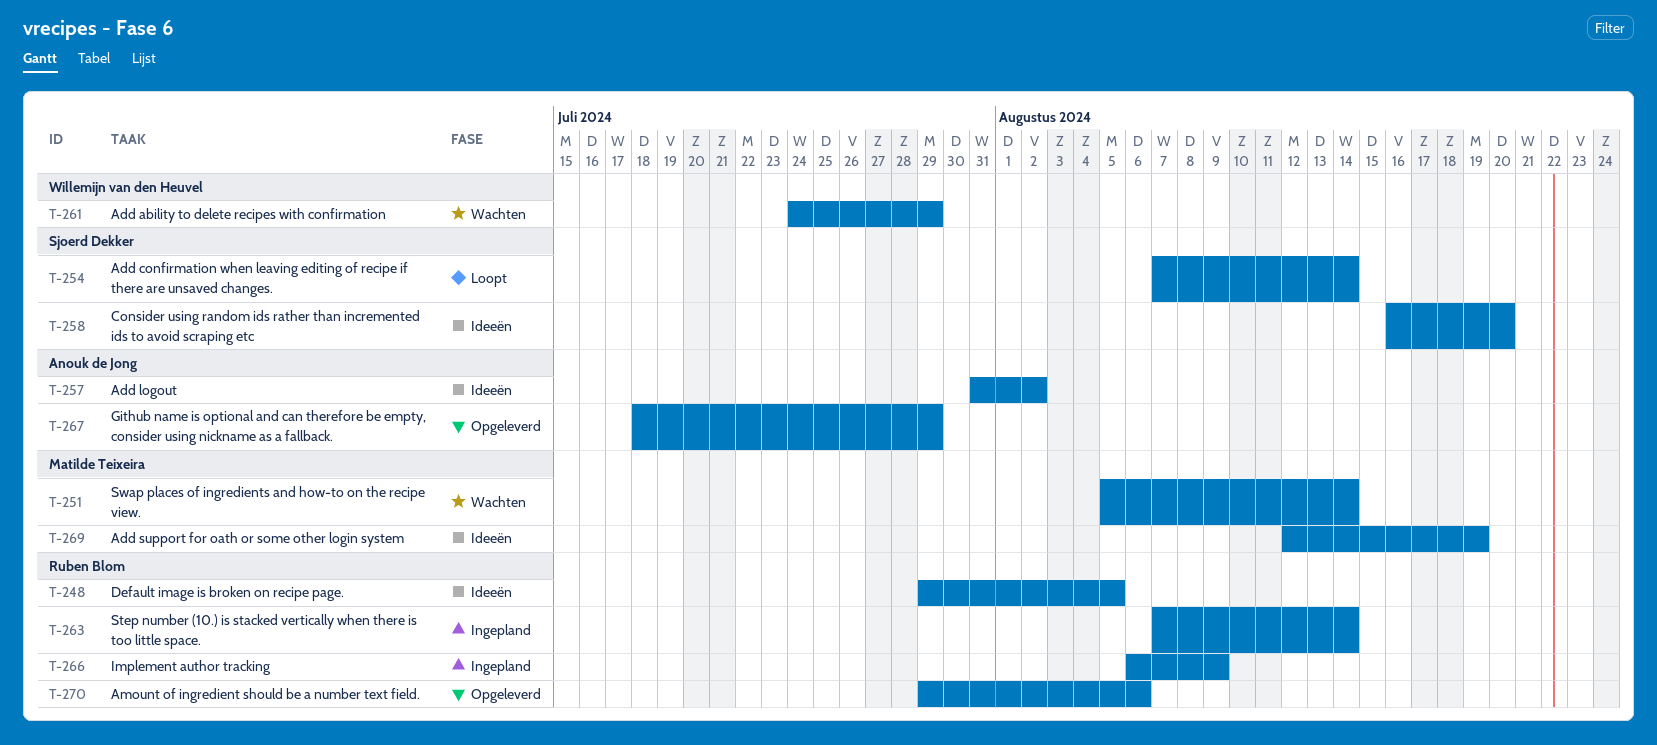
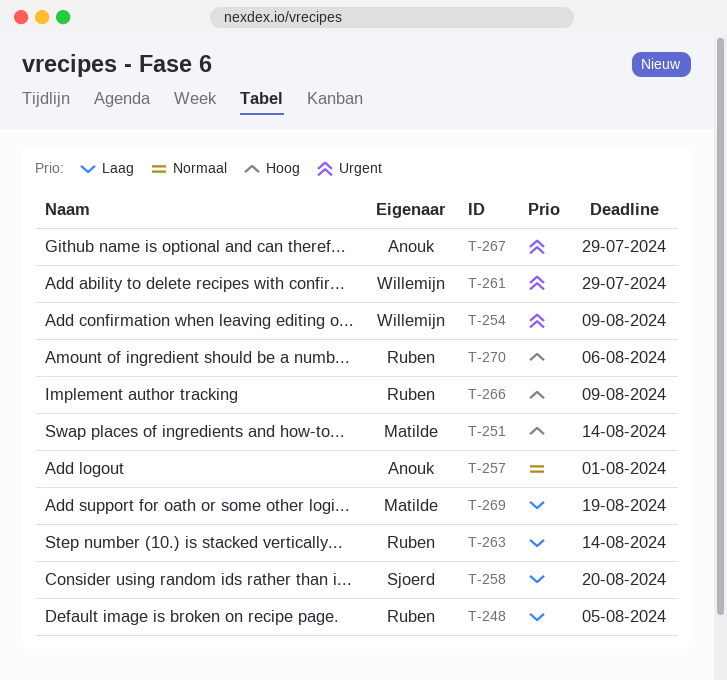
T-254, owner: Sjoerd Dekker -> Willemijn van den Heuvel
T-254, due: Aug 14 -> Aug 9
T-257, due: Aug 2 -> Aug 1

